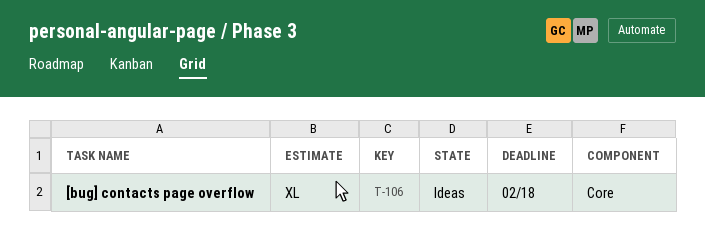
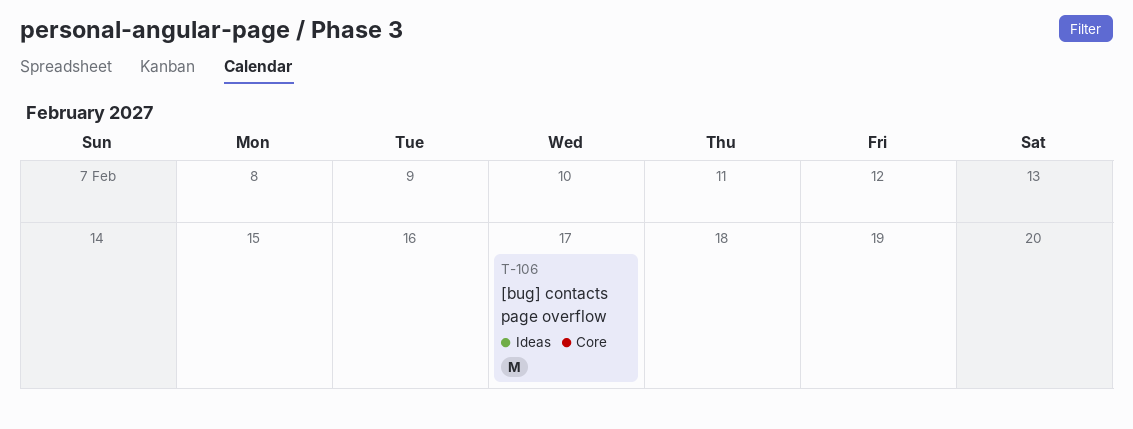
T-106, estimate: XL -> M
T-106, due: Feb 18 -> Feb 17

